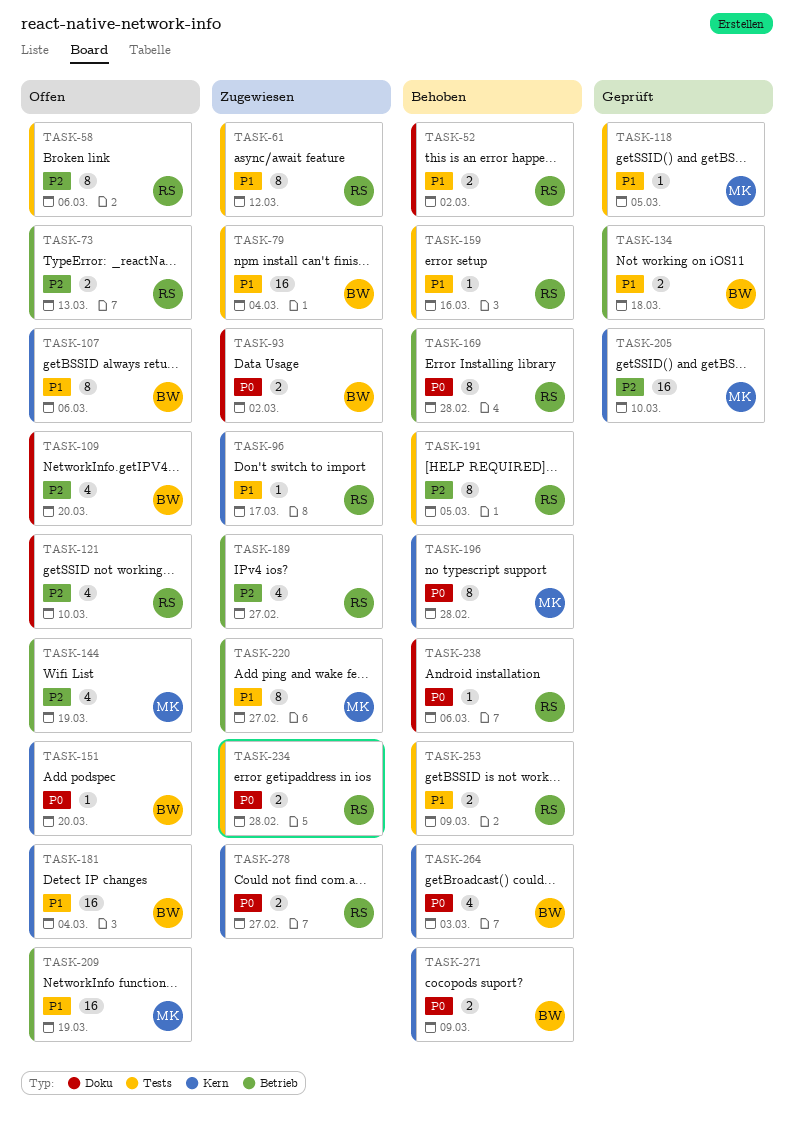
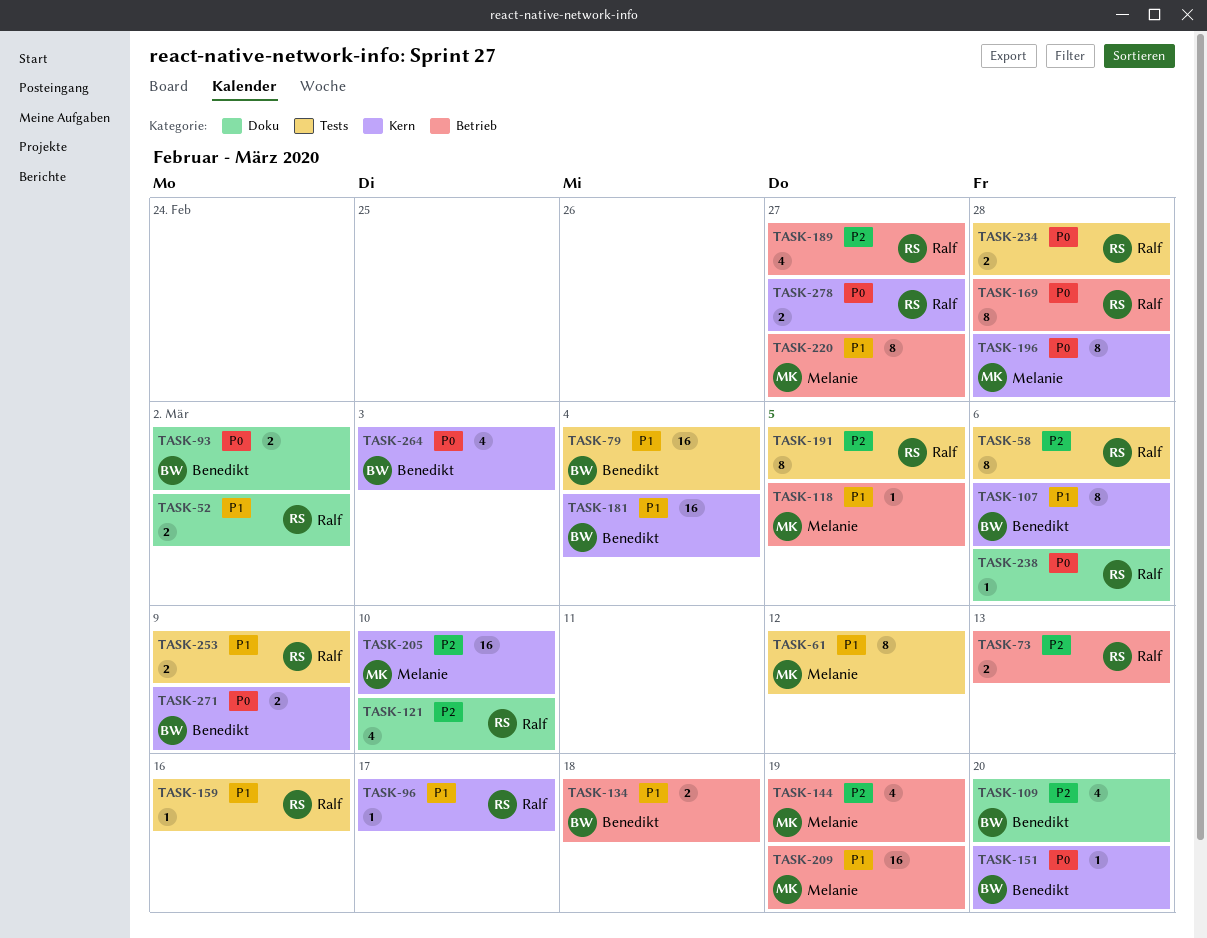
TASK-61, owner: Ralf -> Melanie
TASK-118, label: Tests -> Betrieb

